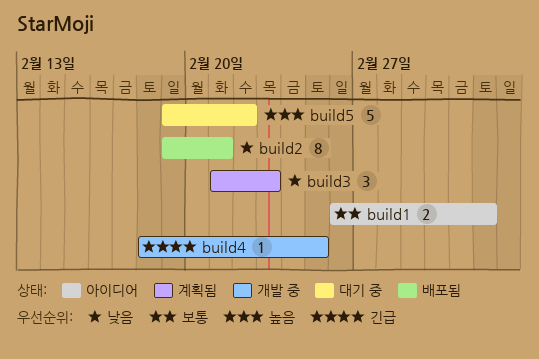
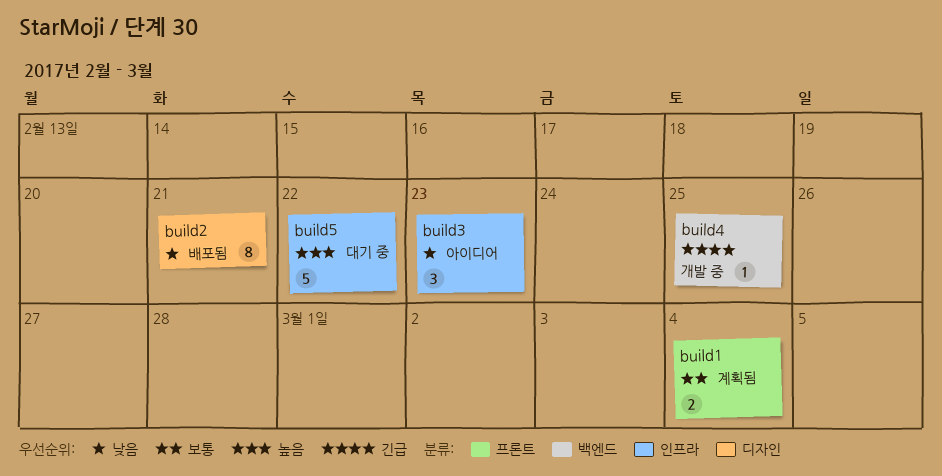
build1, status: 아이디어 -> 계획됨
build3, status: 계획됨 -> 아이디어

